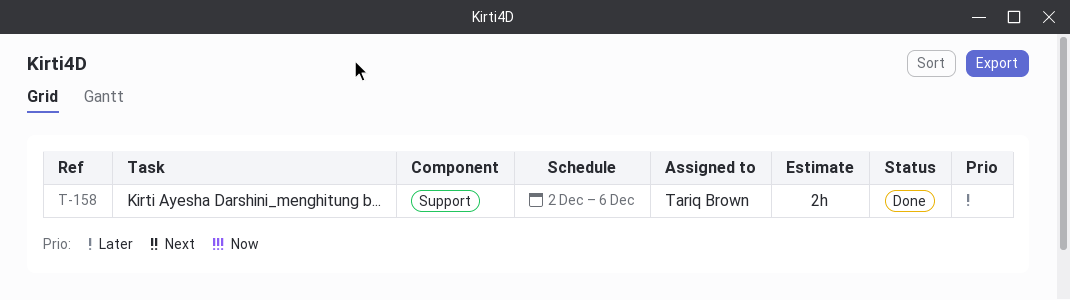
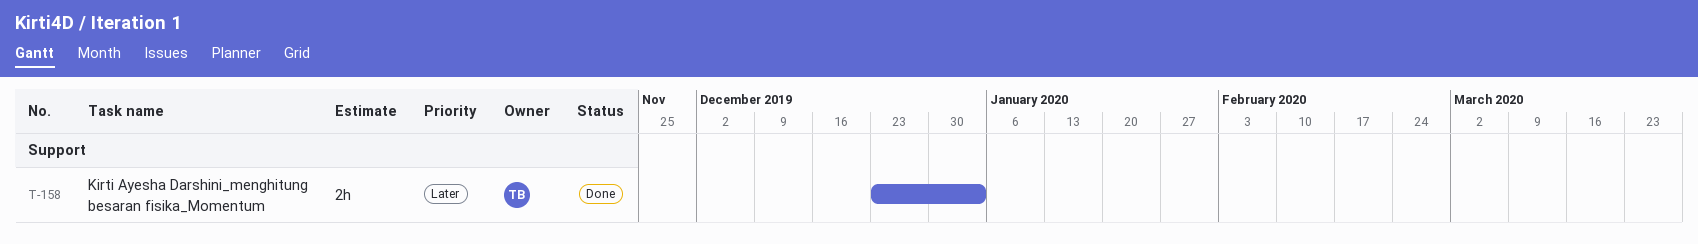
T-158, start: Dec 2 -> Dec 23
T-158, due: Dec 6 -> Jan 3

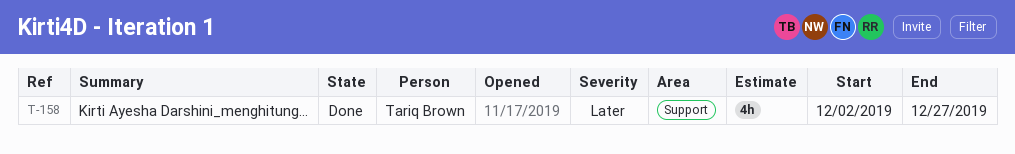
T-158, estimate: 2h -> 4h
T-158, start: Dec 23 -> Dec 2
T-158, due: Jan 3 -> Dec 27

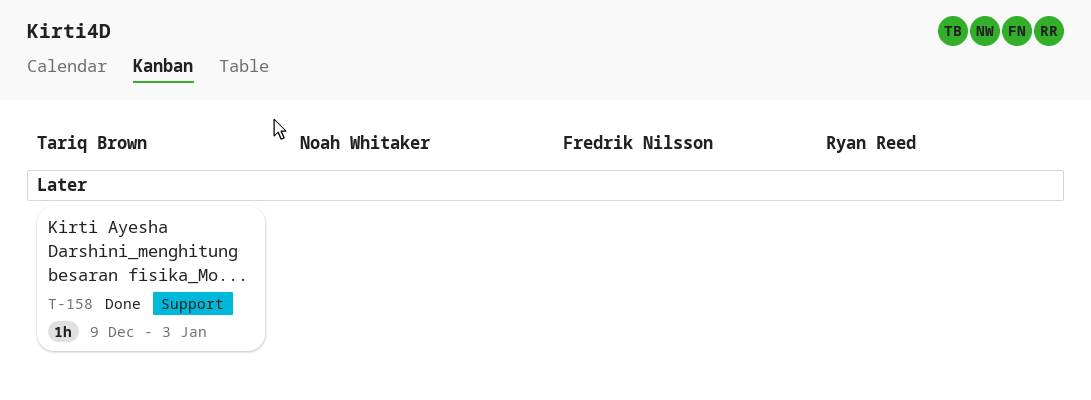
T-158, estimate: 4h -> 1h
T-158, start: Dec 2 -> Dec 9
T-158, due: Dec 27 -> Jan 3

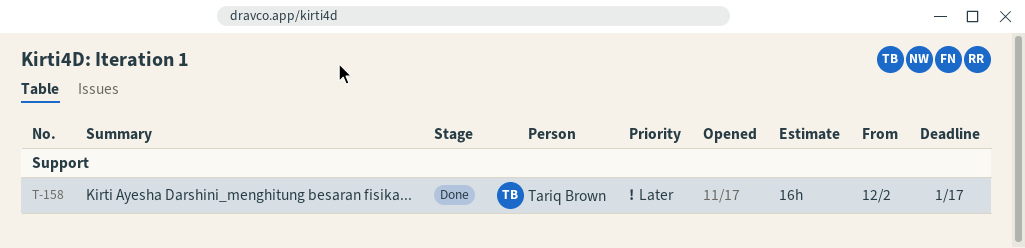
T-158, estimate: 1h -> 16h
T-158, start: Dec 9 -> Dec 2
T-158, due: Jan 3 -> Jan 17

